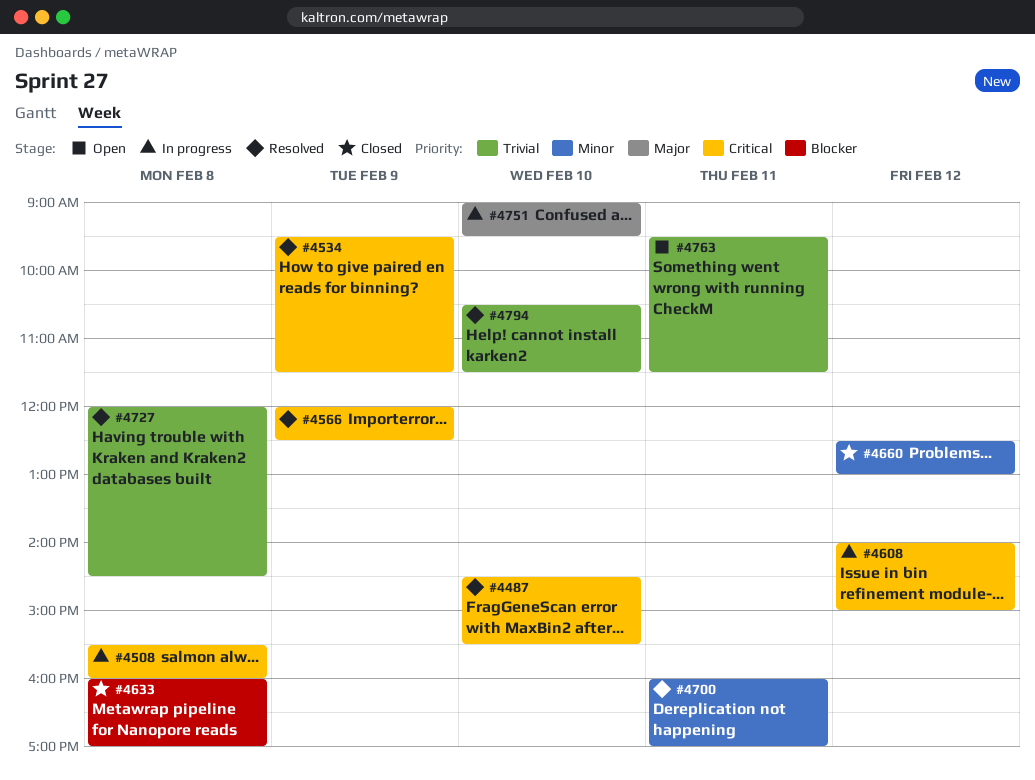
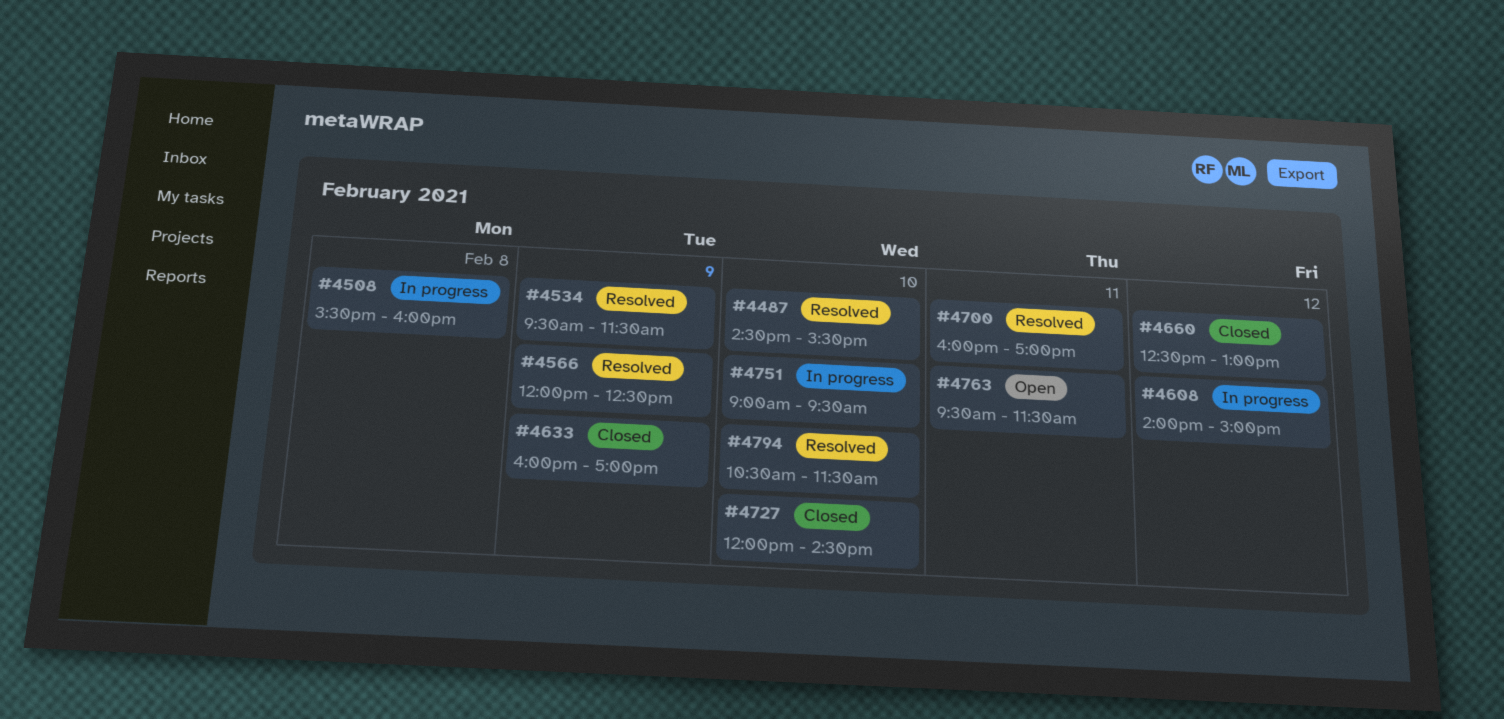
#4633, day: Feb 8 -> Feb 9
#4727, status: Resolved -> Closed
#4727, day: Feb 8 -> Feb 10

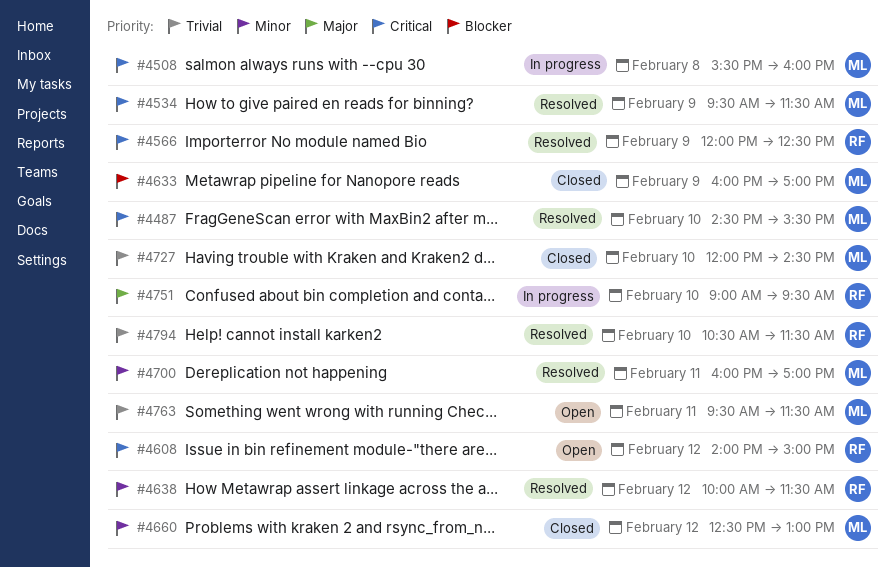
#4608, status: In progress -> Open
#4638: none -> present

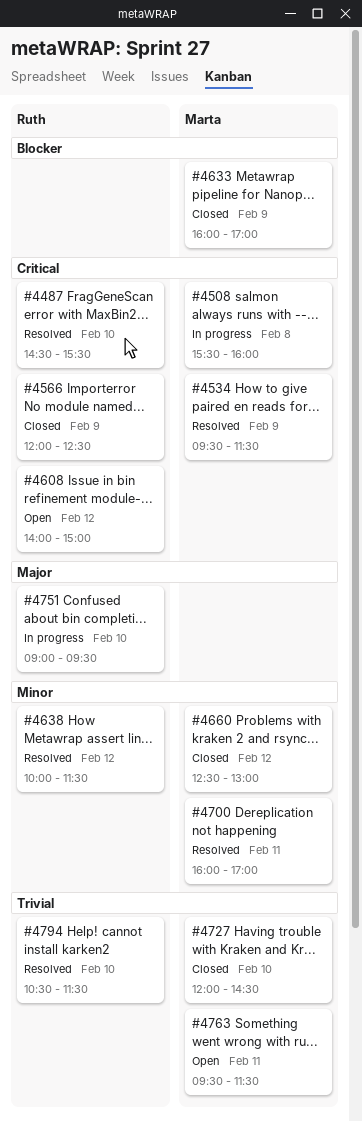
#4487, owner: Marta -> Ruth
#4566, status: Resolved -> Closed

